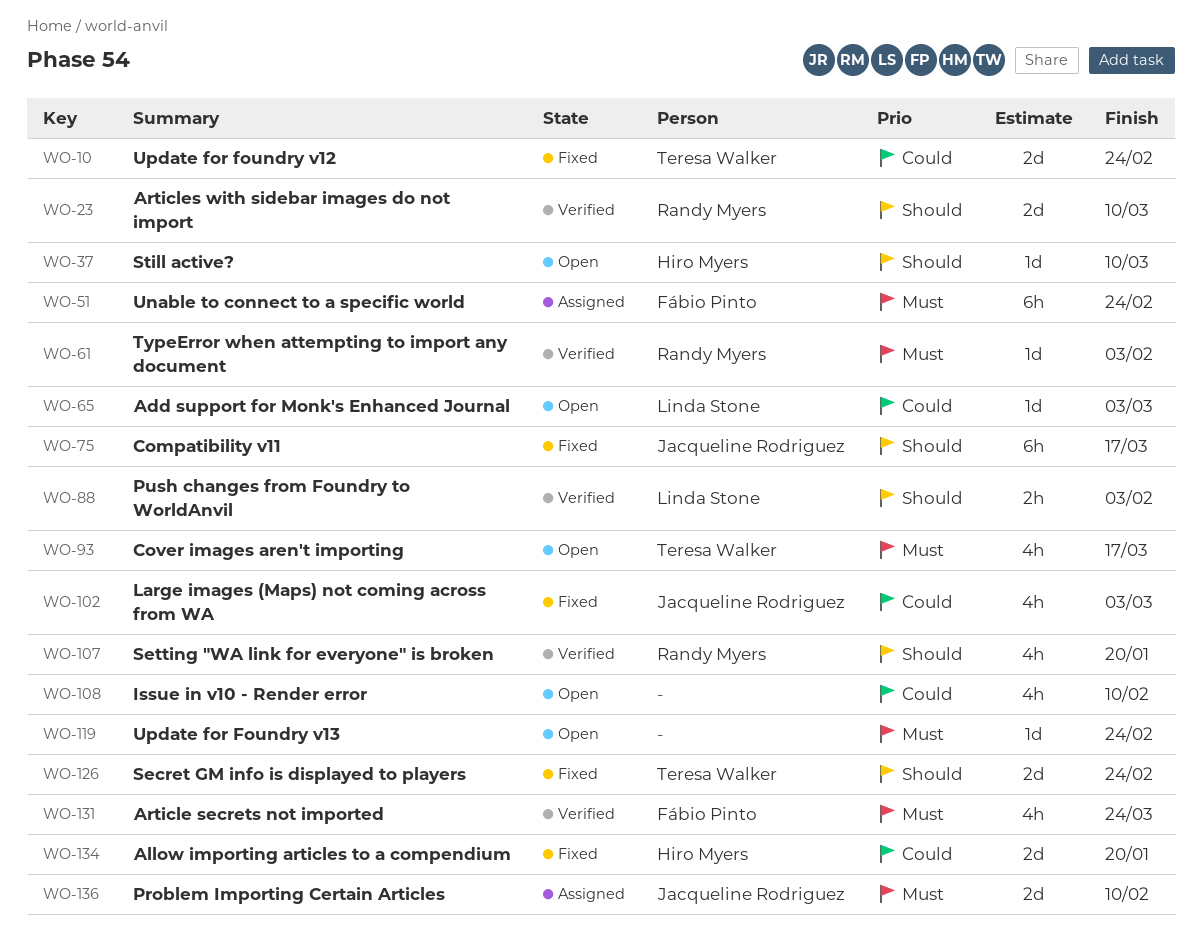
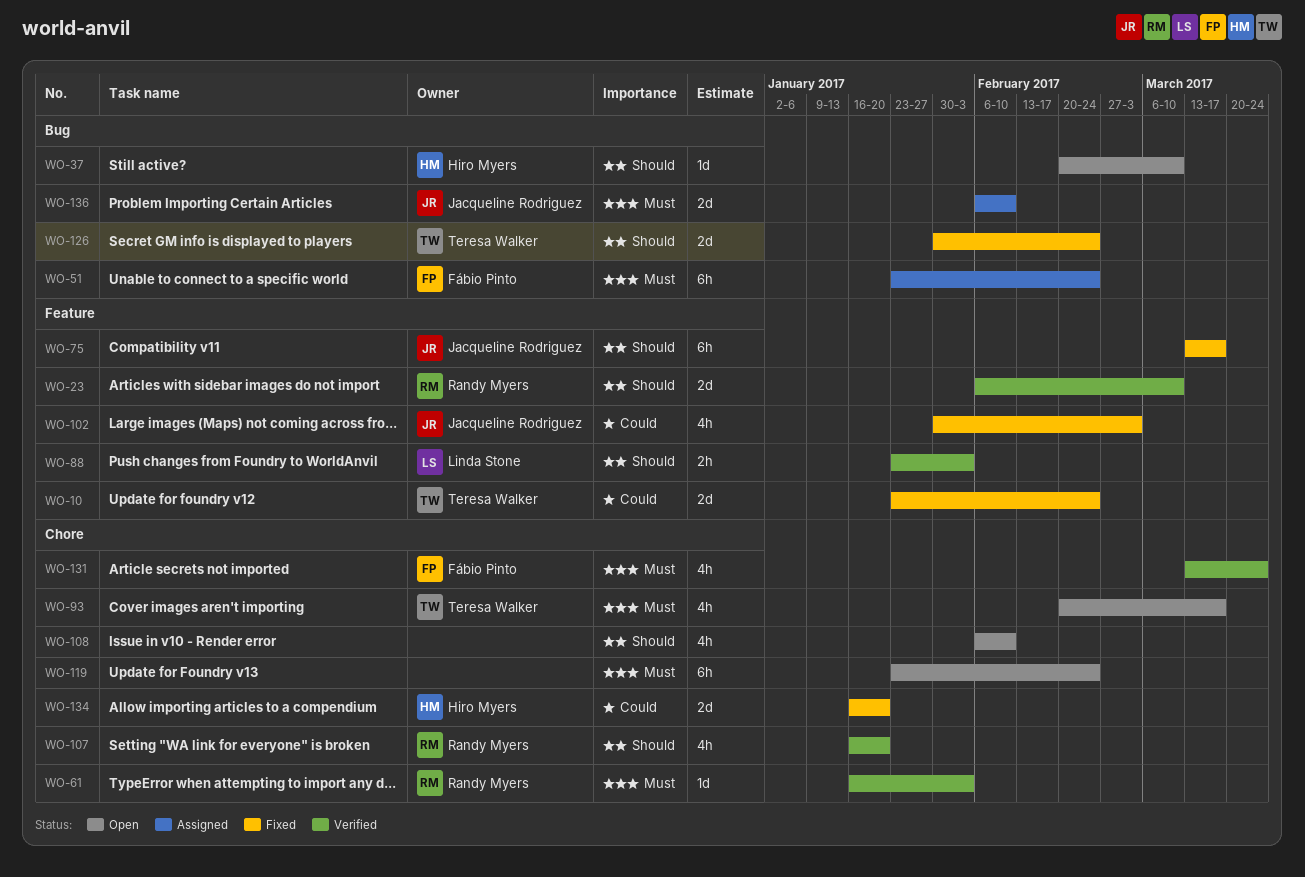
WO-65: present -> none
WO-108, priority: Could -> Should
WO-119, estimate: 1d -> 6h

